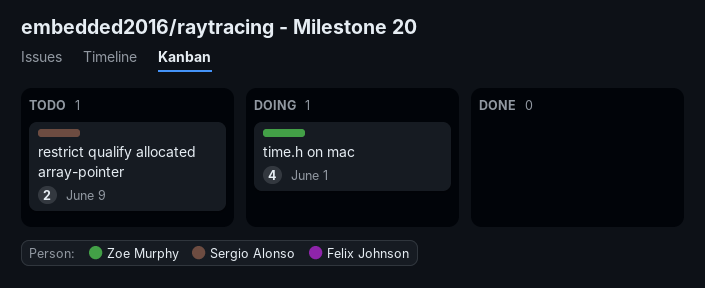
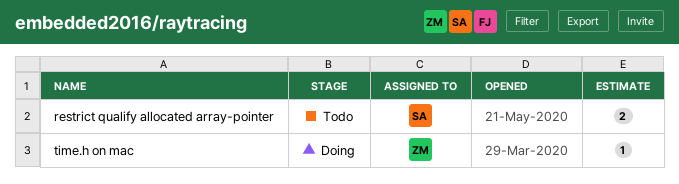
time.h on mac, estimate: 4 -> 1

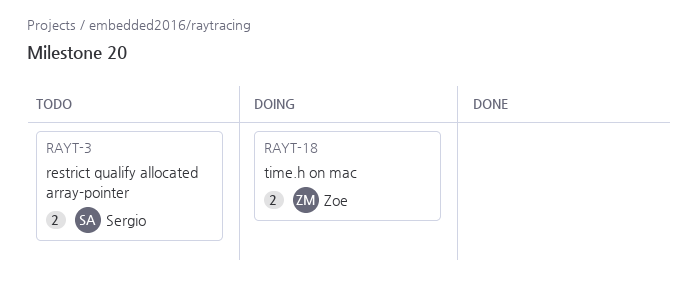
time.h on mac, estimate: 1 -> 2

